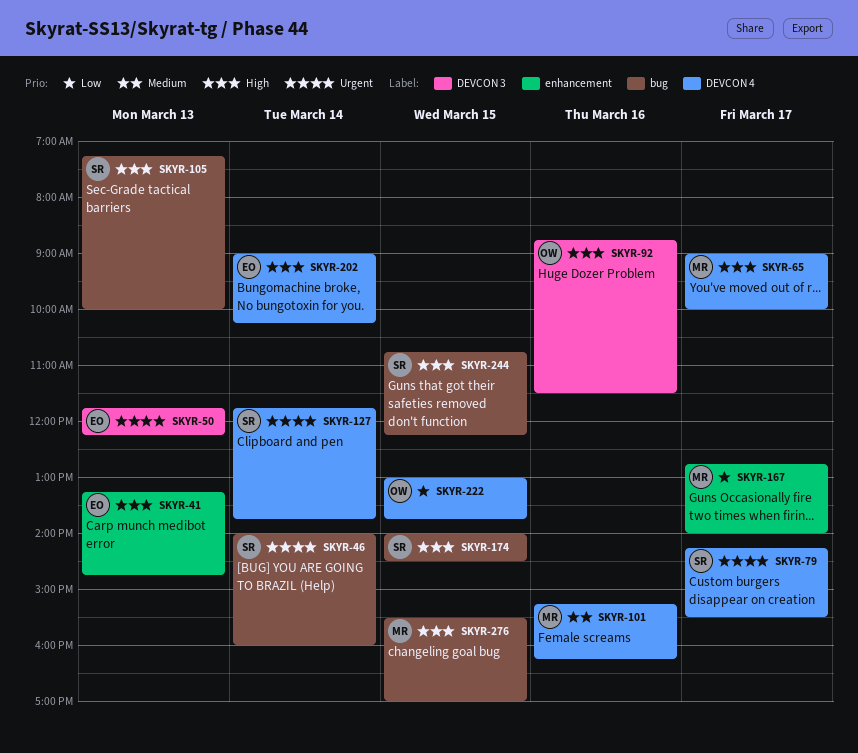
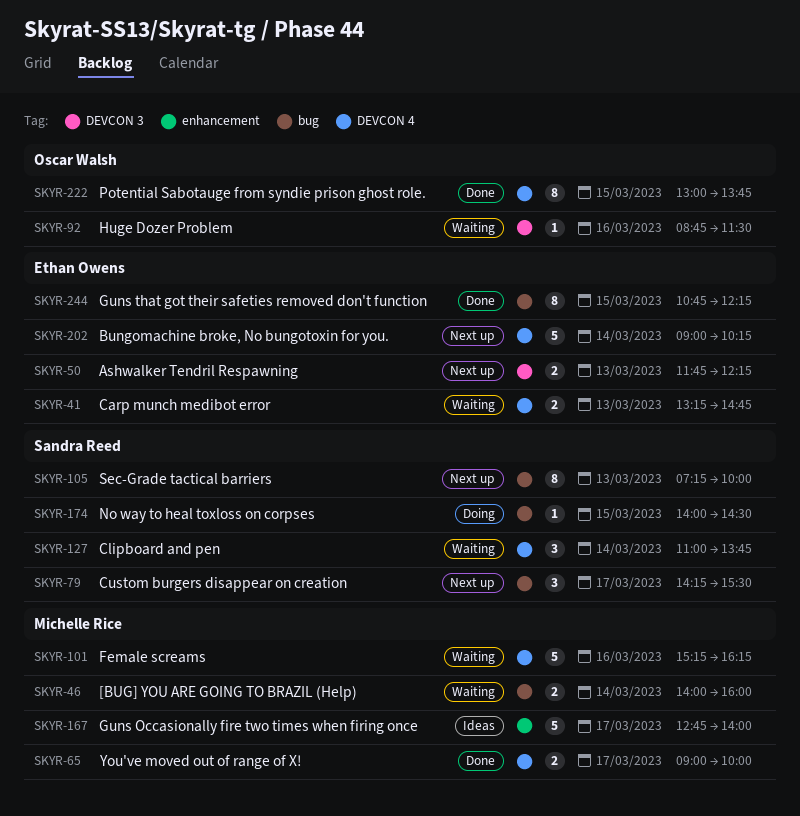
SKYR-41, label: enhancement -> DEVCON 4
SKYR-46, owner: Sandra Reed -> Michelle Rice
SKYR-79, label: DEVCON 4 -> bug
SKYR-127, begins: 11:45 -> 11:00
SKYR-244, owner: Sandra Reed -> Ethan Owens
SKYR-276: present -> none

